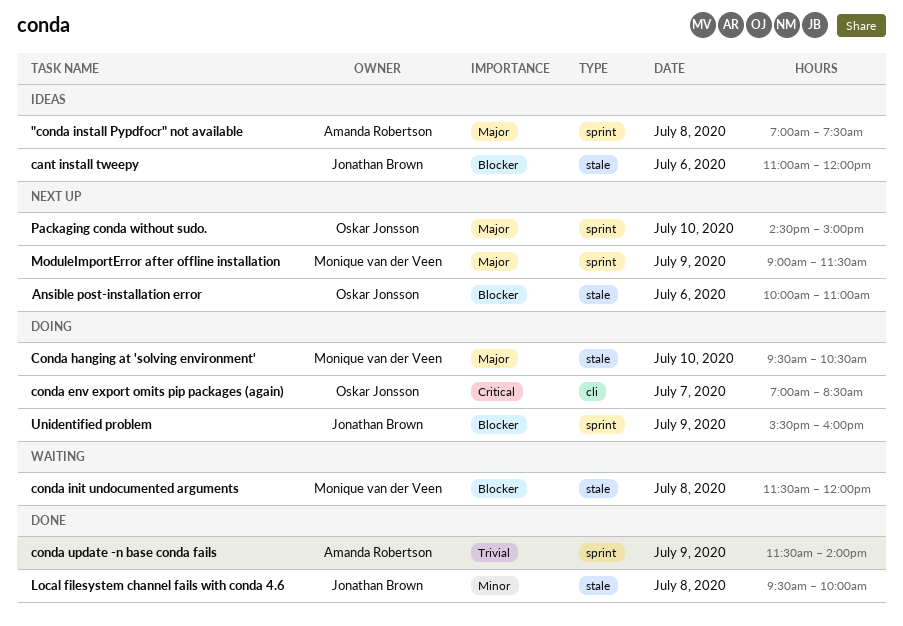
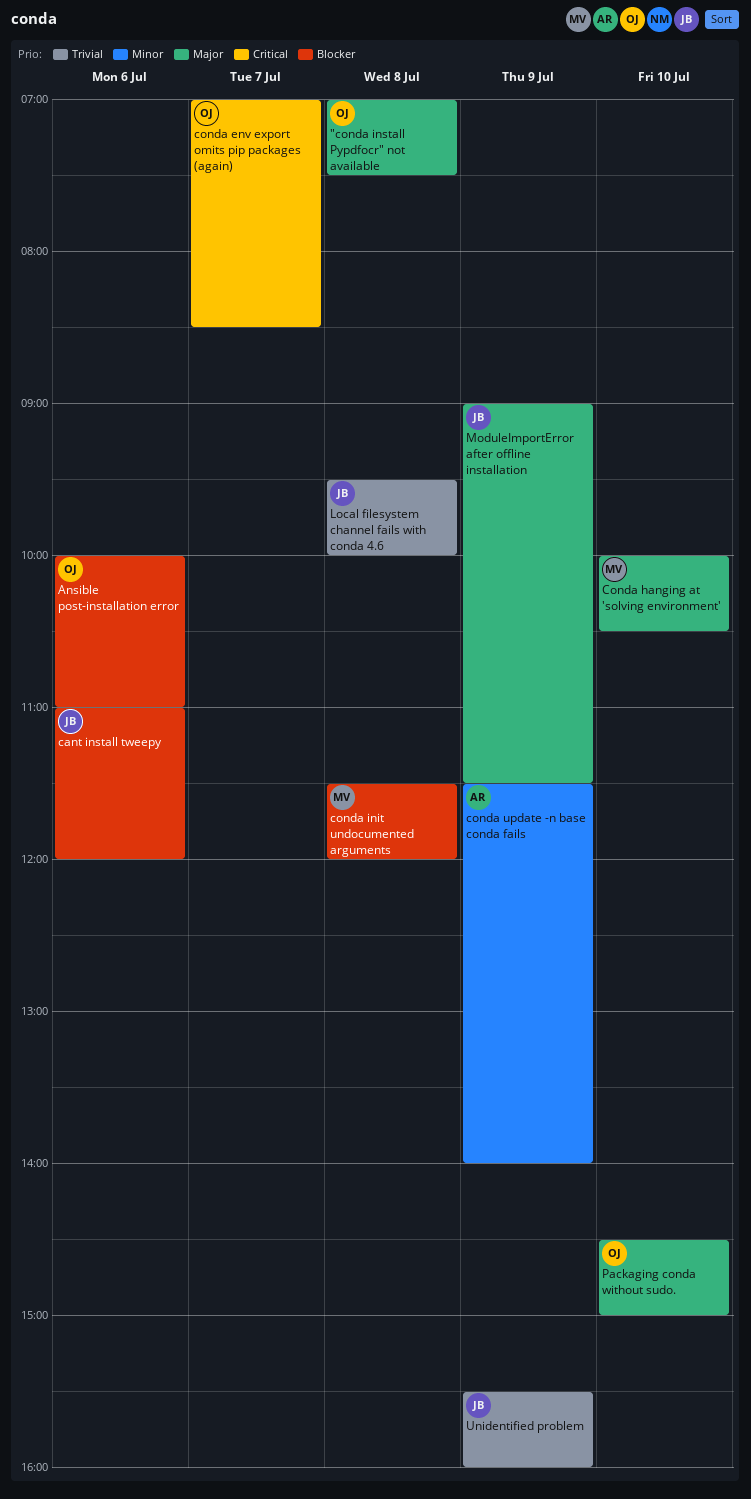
"conda install Pypdfocr" not available, owner: Amanda Robertson -> Oskar Jonsson
Conda hanging at 'solving environment', begins: 09:30 -> 10:00
conda update -n base conda fails, priority: Trivial -> Minor
Local filesystem channel fails with conda 4.6, priority: Minor -> Trivial
ModuleImportError after offline installation, owner: Monique van der Veen -> Jonathan Brown
Unidentified problem, priority: Blocker -> Trivial

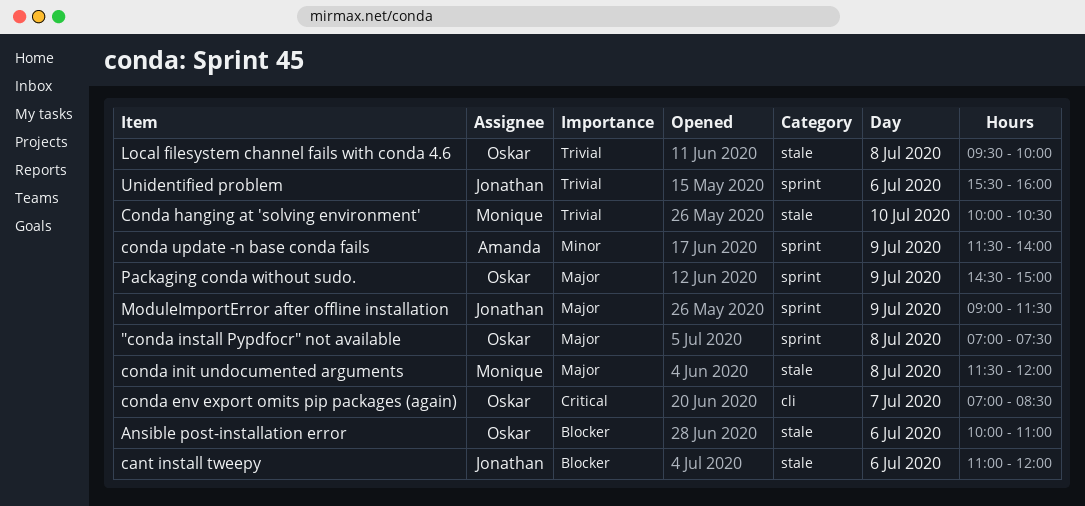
Conda hanging at 'solving environment', priority: Major -> Trivial
conda init undocumented arguments, priority: Blocker -> Major
Local filesystem channel fails with conda 4.6, owner: Jonathan -> Oskar
Packaging conda without sudo., day: Jul 10 -> Jul 9
Unidentified problem, day: Jul 9 -> Jul 6

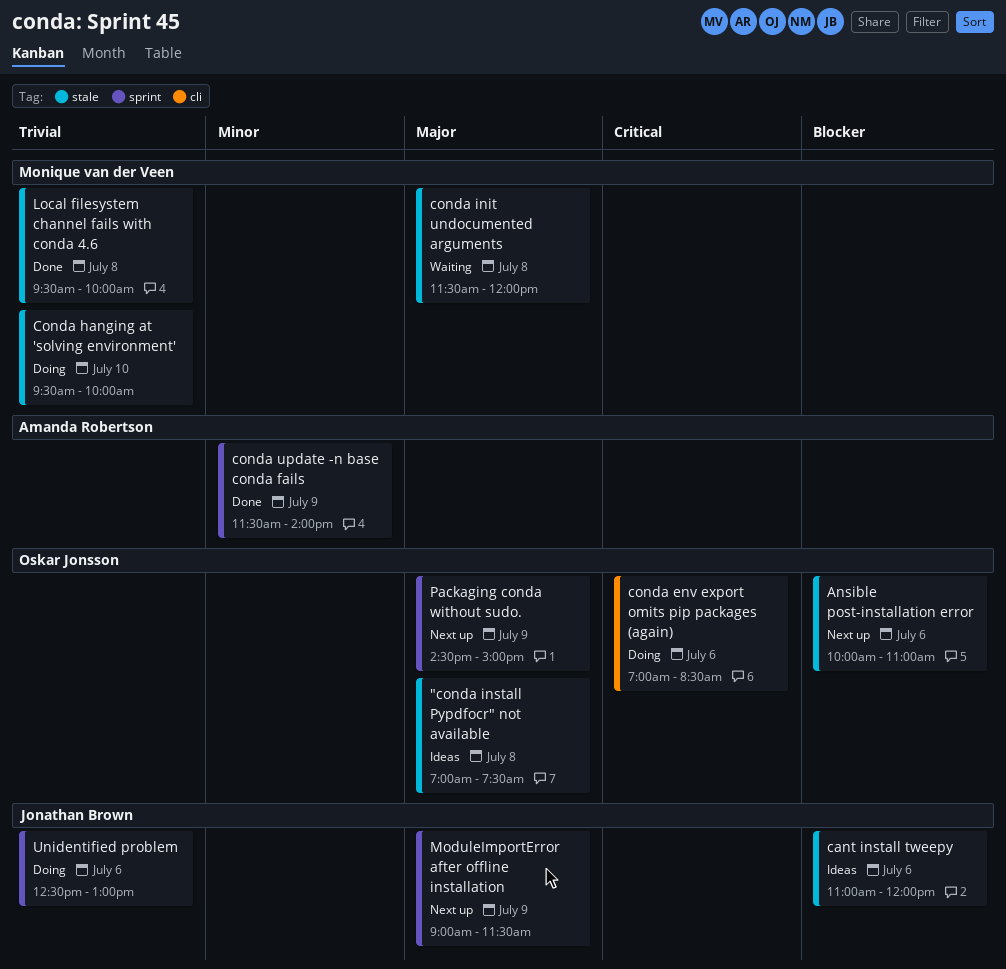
"conda install Pypdfocr" not available, label: sprint -> stale
conda env export omits pip packages (again), day: Jul 7 -> Jul 6
Conda hanging at 'solving environment', begins: 10:00 -> 09:30
Conda hanging at 'solving environment', ends: 10:30 -> 10:00
Local filesystem channel fails with conda 4.6, owner: Oskar Jonsson -> Monique van der Veen
Unidentified problem, begins: 15:30 -> 12:30
Unidentified problem, ends: 16:00 -> 13:00

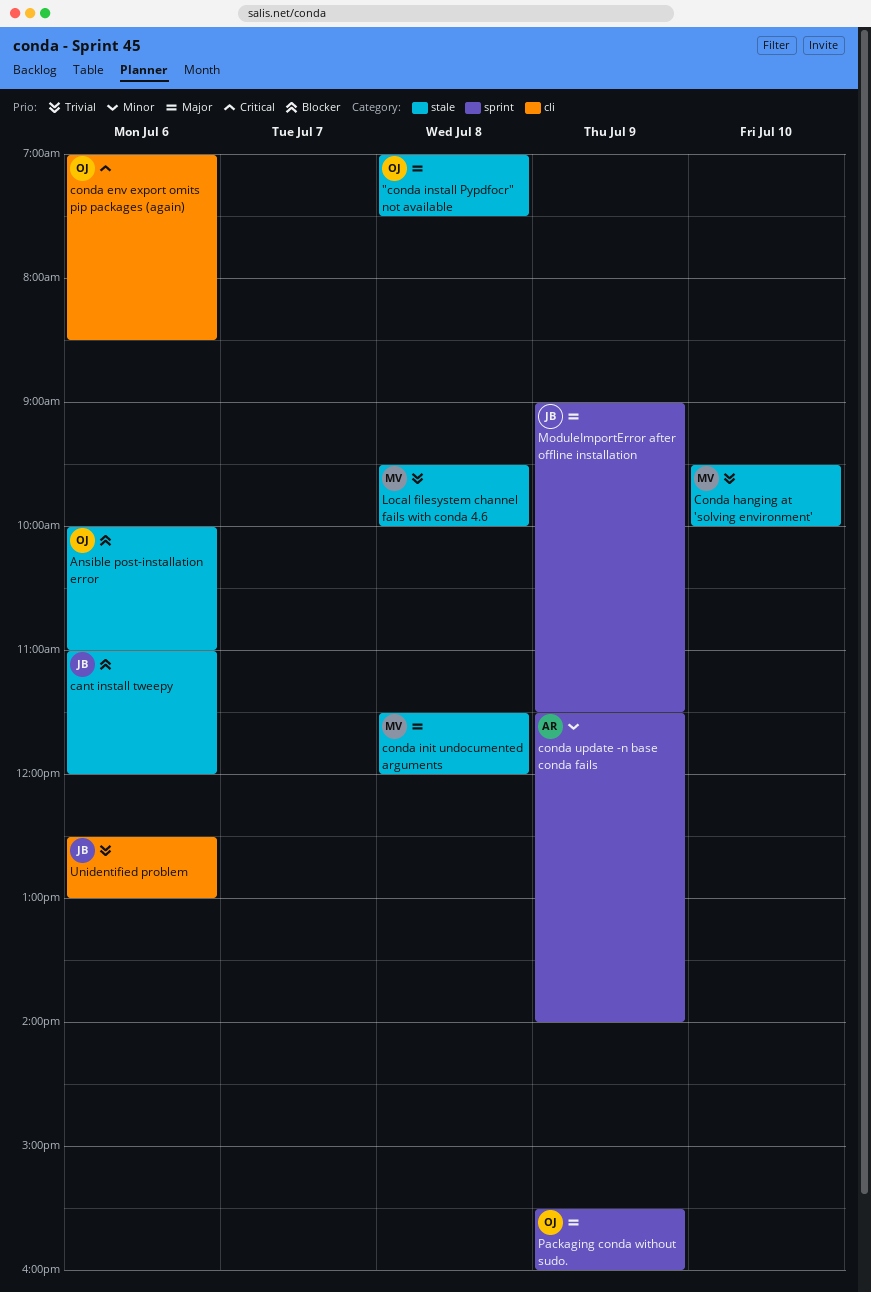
Packaging conda without sudo., begins: 14:30 -> 15:30
Packaging conda without sudo., ends: 15:00 -> 16:00
Unidentified problem, label: sprint -> cli

